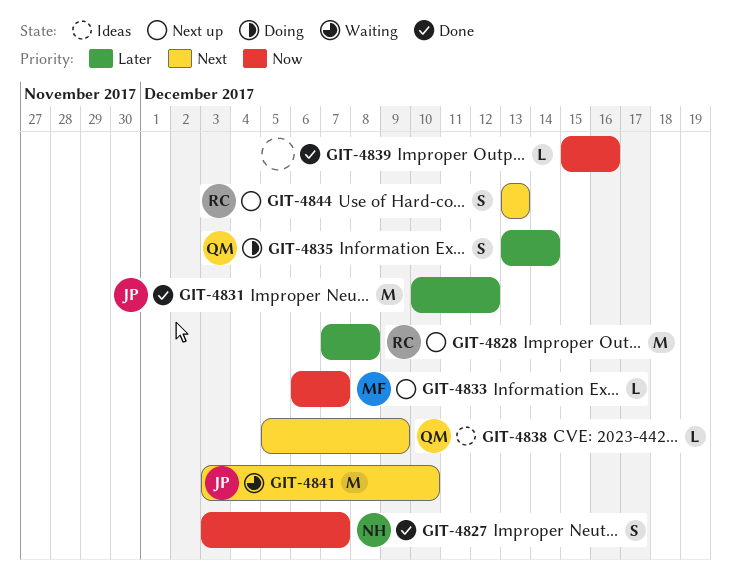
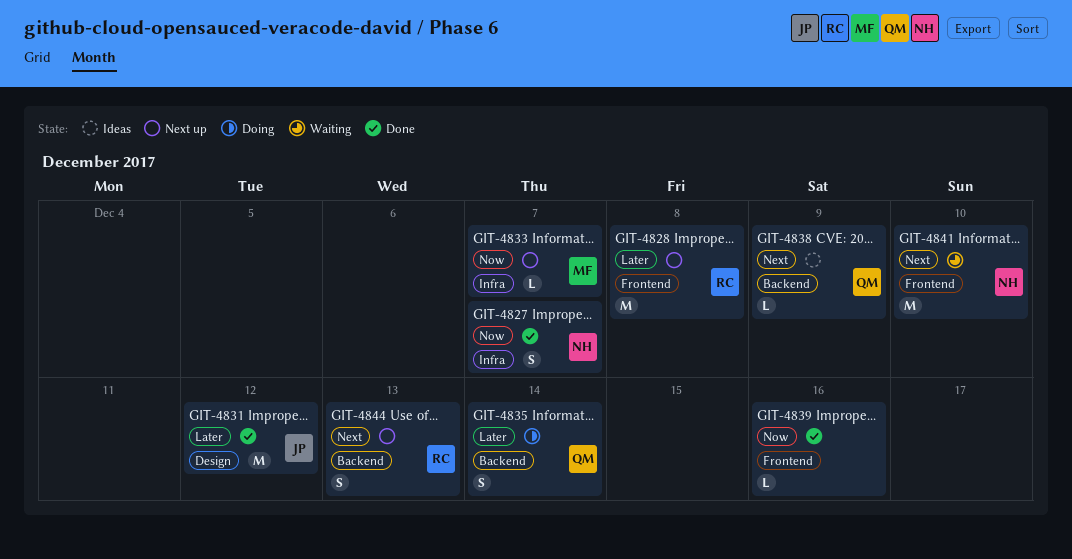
GIT-4841, owner: JP -> NH

